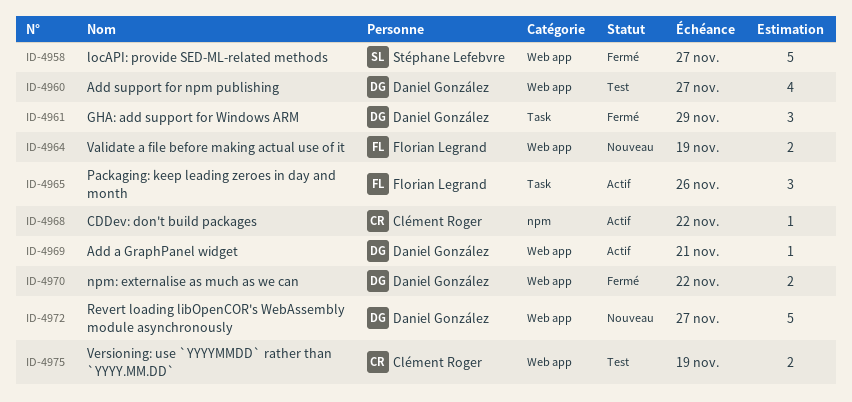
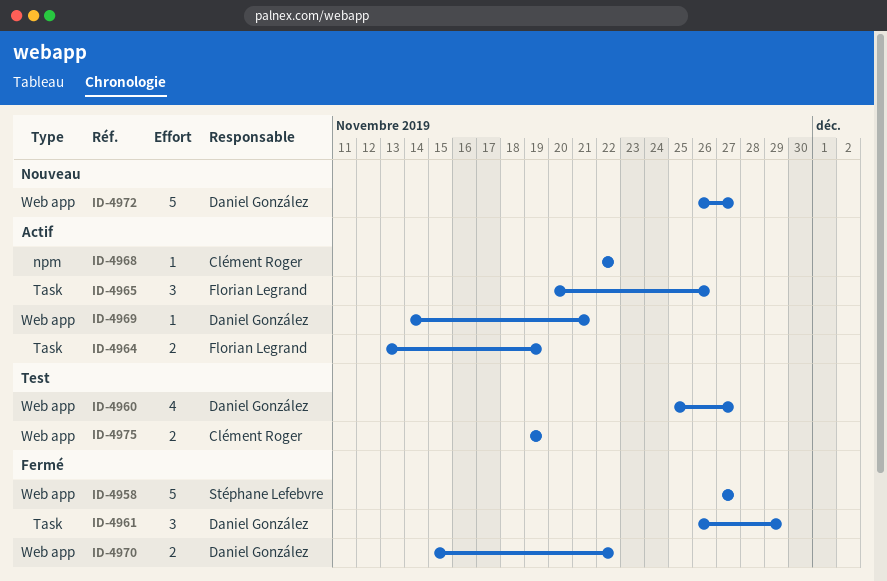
ID-4964, status: Nouveau -> Actif
ID-4964, label: Web app -> Task

